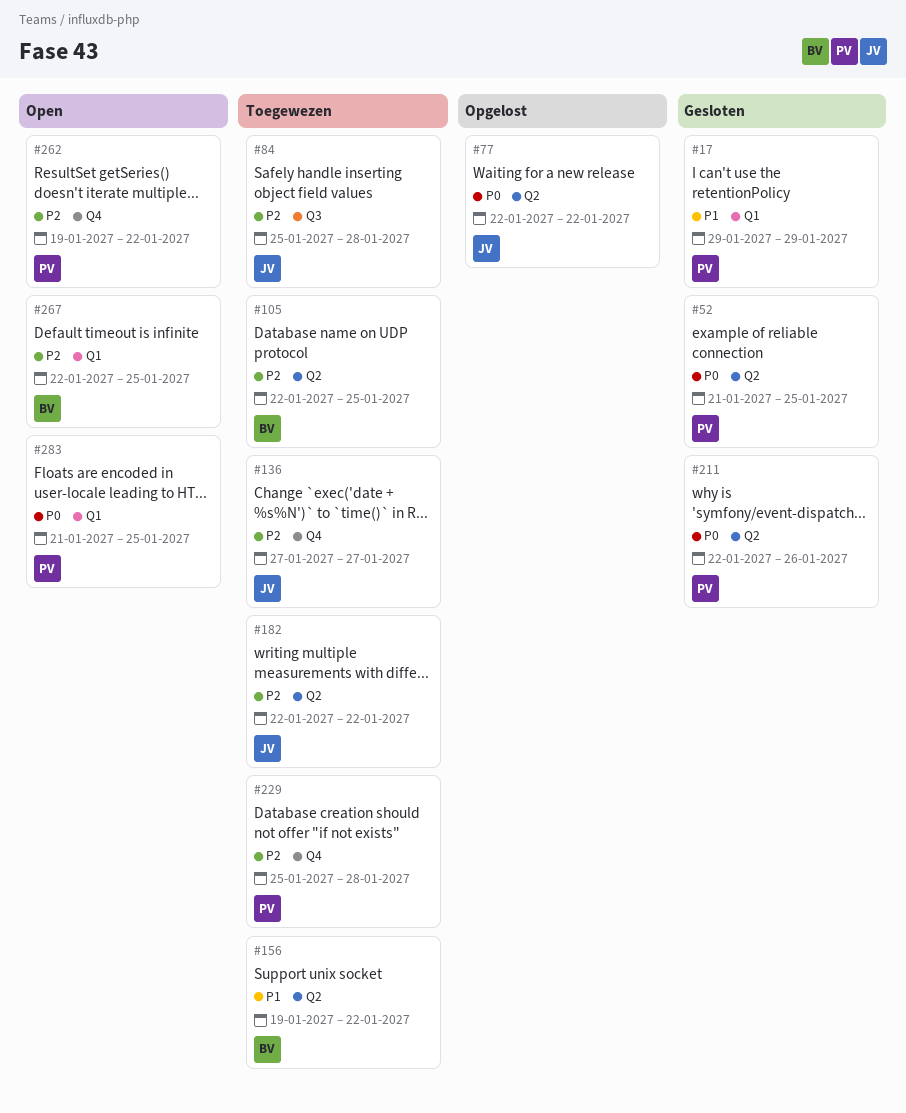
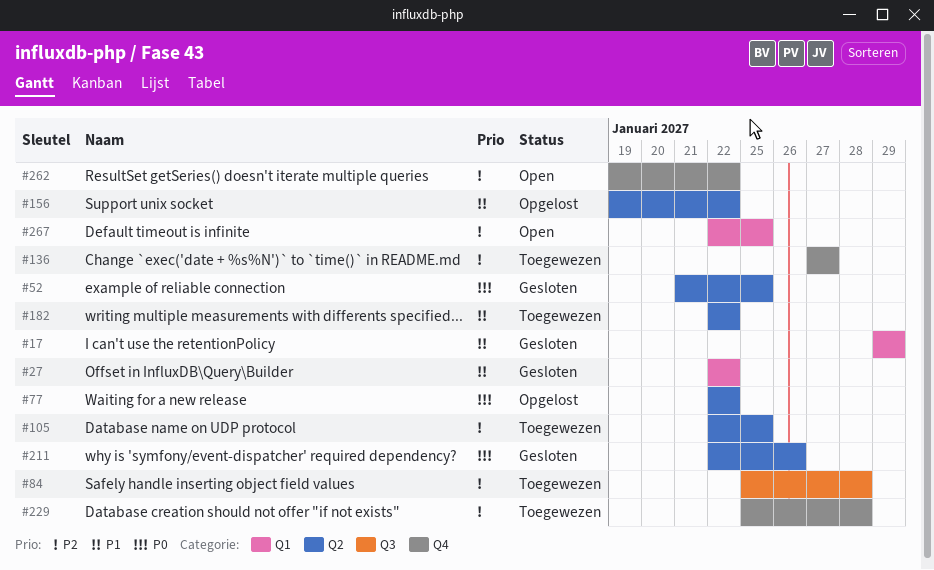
#27: none -> present
#156, status: Toegewezen -> Opgelost
#182, priority: P2 -> P1
#283: present -> none

